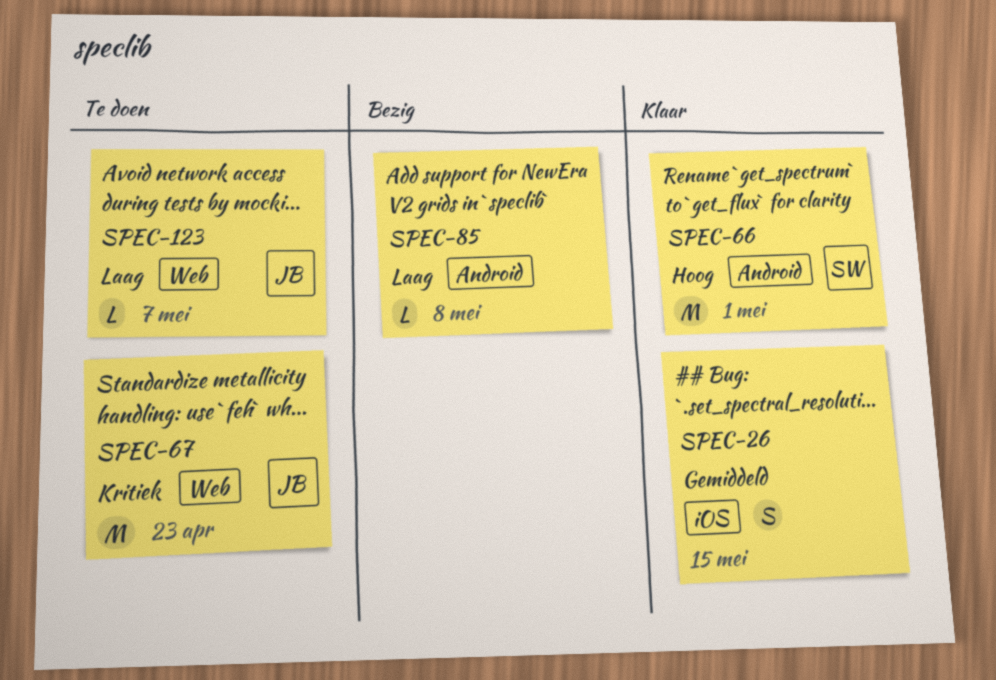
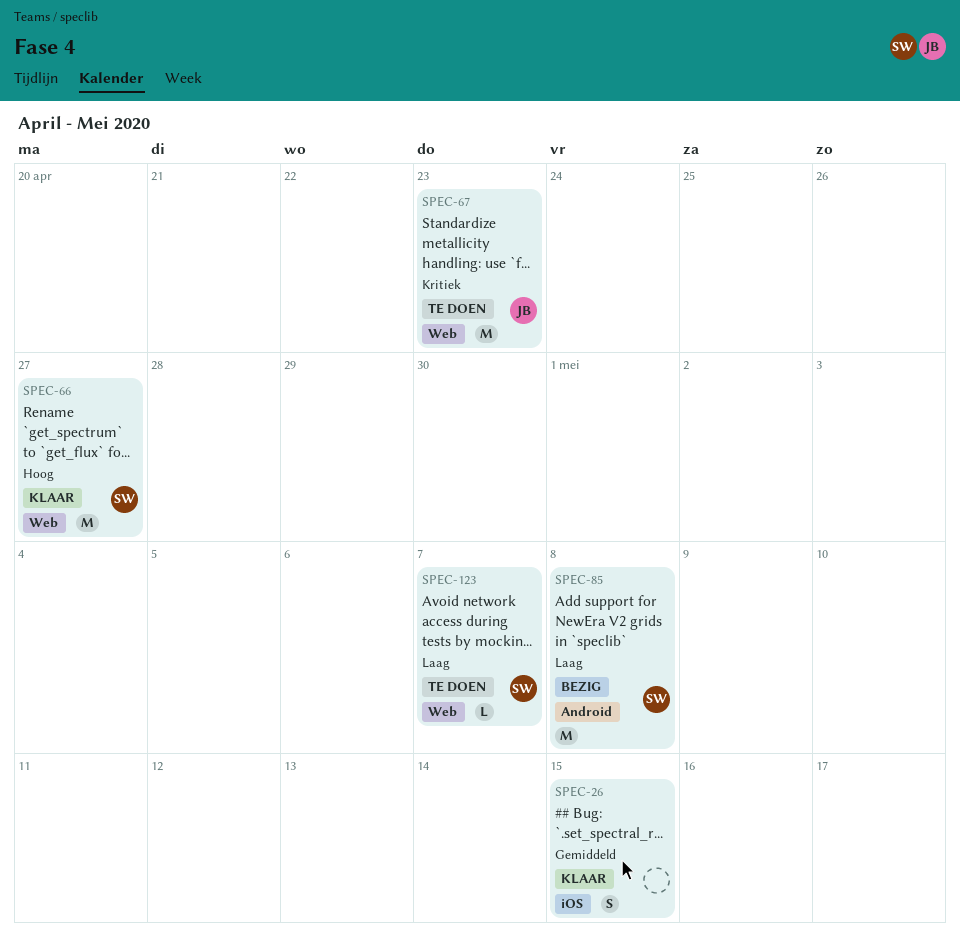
SPEC-66, label: Android -> Web
SPEC-66, due: May 1 -> Apr 27
SPEC-85, owner: none -> SW
SPEC-85, estimate: L -> M
SPEC-123, owner: JB -> SW

